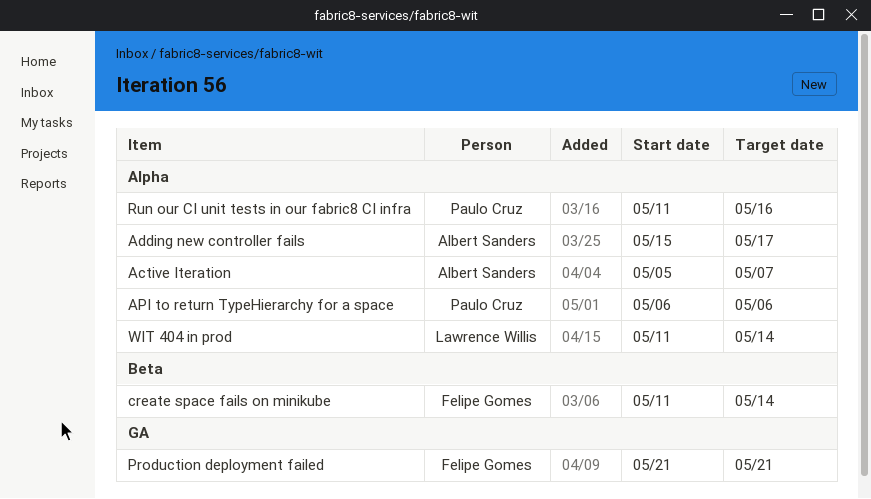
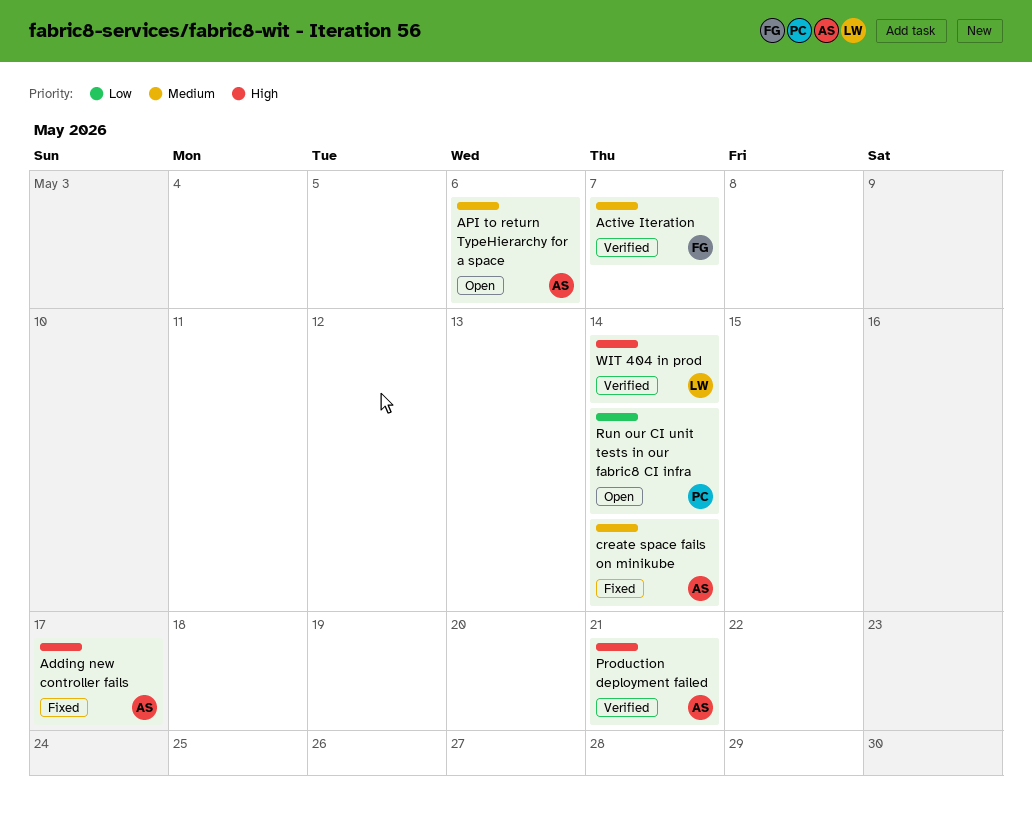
Active Iteration, owner: Albert Sanders -> Felipe Gomes
API to return TypeHierarchy for a space, owner: Paulo Cruz -> Albert Sanders
create space fails on minikube, owner: Felipe Gomes -> Albert Sanders
Production deployment failed, owner: Felipe Gomes -> Albert Sanders
Run our CI unit tests in our fabric8 CI infra, due: May 16 -> May 14

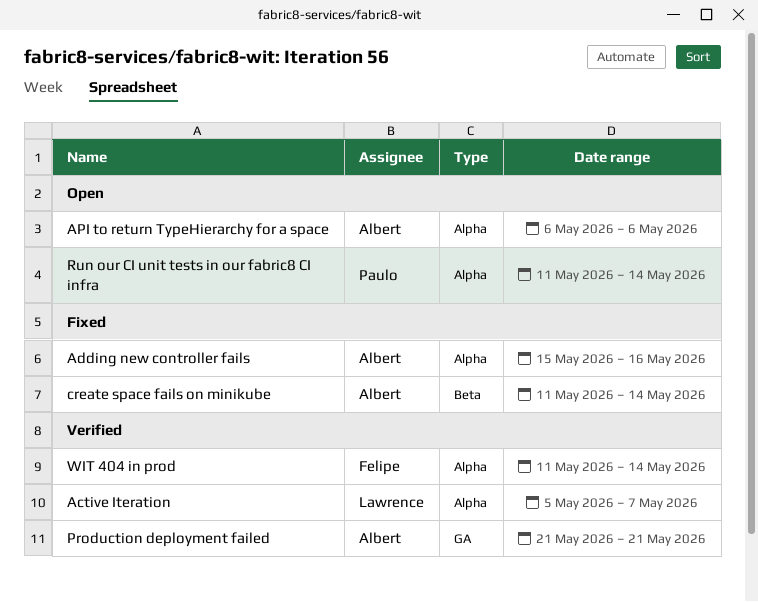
Active Iteration, owner: Felipe -> Lawrence
Adding new controller fails, due: May 17 -> May 16
WIT 404 in prod, owner: Lawrence -> Felipe

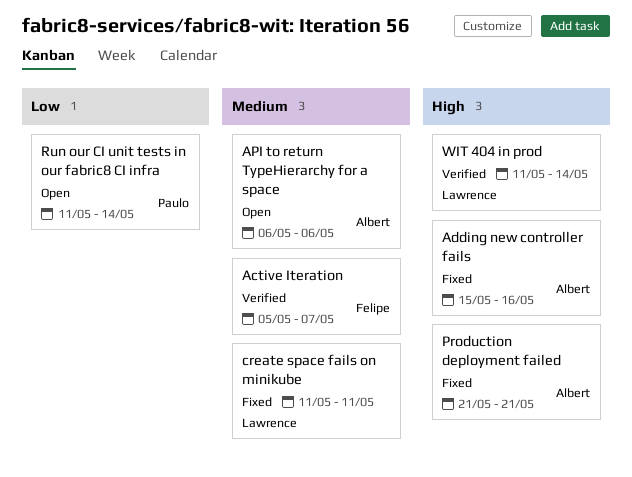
Active Iteration, owner: Lawrence -> Felipe
create space fails on minikube, owner: Albert -> Lawrence
create space fails on minikube, due: May 14 -> May 11
Production deployment failed, status: Verified -> Fixed
WIT 404 in prod, owner: Felipe -> Lawrence

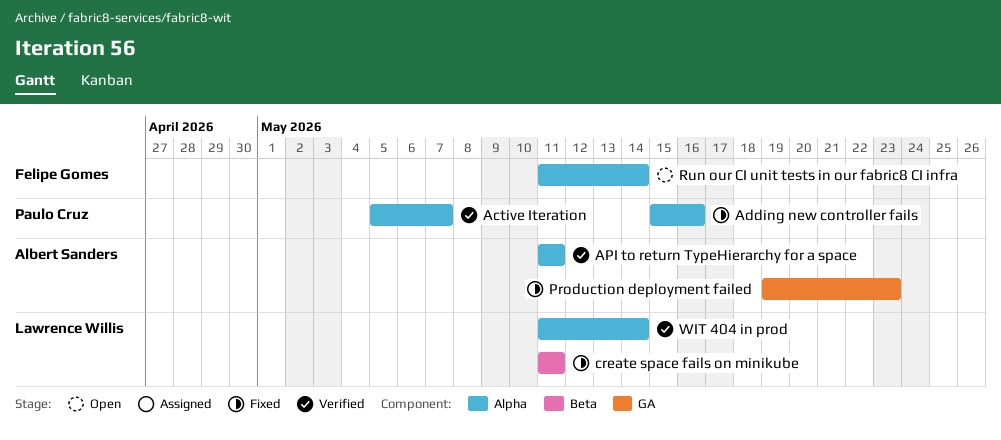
Active Iteration, owner: Felipe Gomes -> Paulo Cruz
Adding new controller fails, owner: Albert Sanders -> Paulo Cruz
API to return TypeHierarchy for a space, status: Open -> Verified
API to return TypeHierarchy for a space, start: May 6 -> May 11
API to return TypeHierarchy for a space, due: May 6 -> May 11
Production deployment failed, start: May 21 -> May 19
Production deployment failed, due: May 21 -> May 23
Run our CI unit tests in our fabric8 CI infra, owner: Paulo Cruz -> Felipe Gomes

